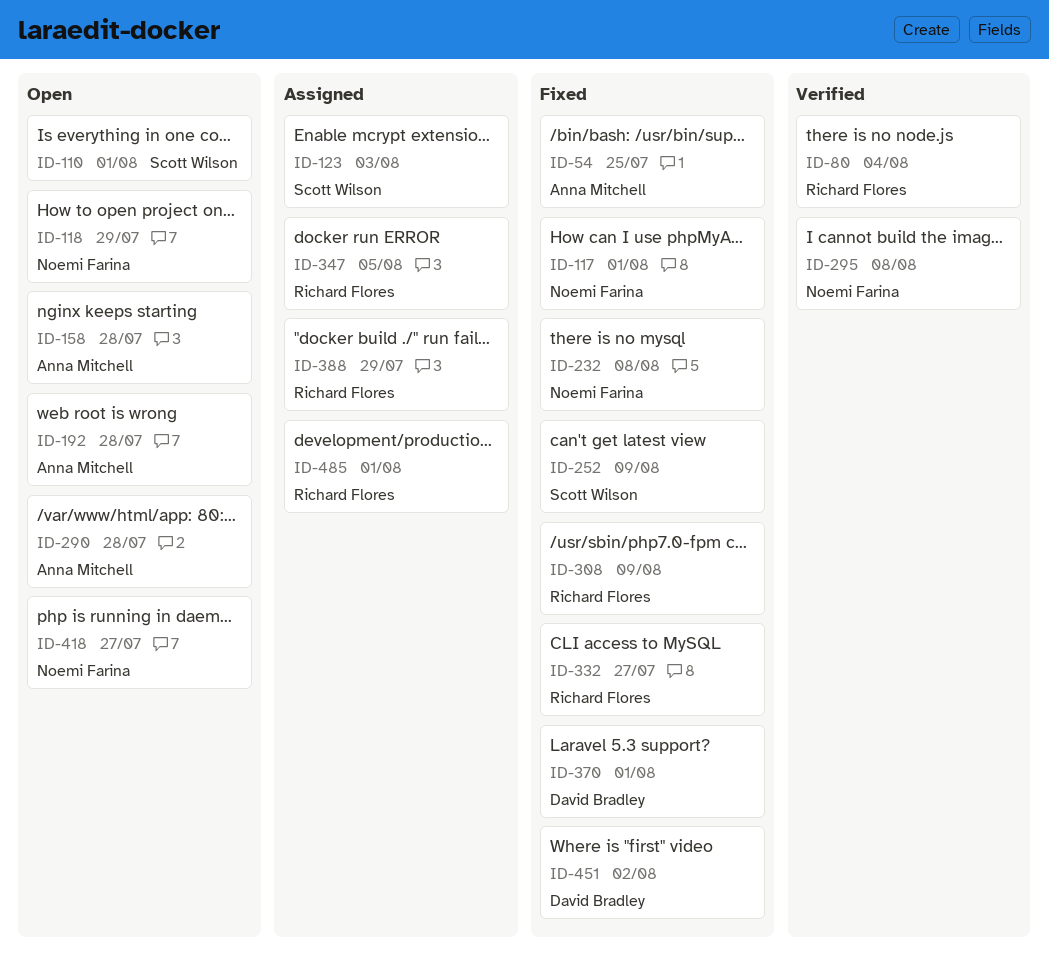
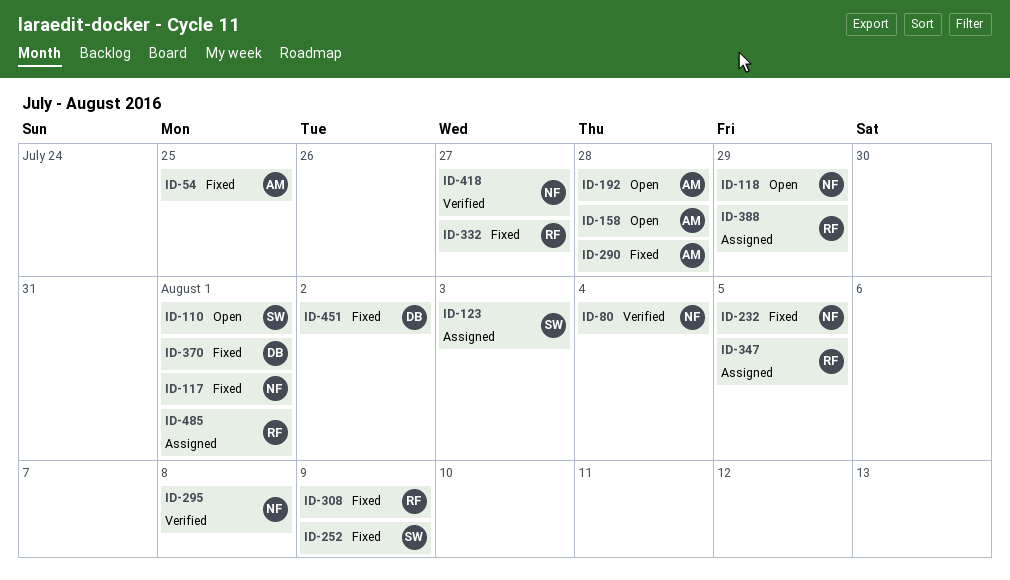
ID-80, owner: Richard Flores -> Noemi Farina
ID-232, due: Aug 8 -> Aug 5
ID-290, status: Open -> Fixed
ID-418, status: Open -> Verified

